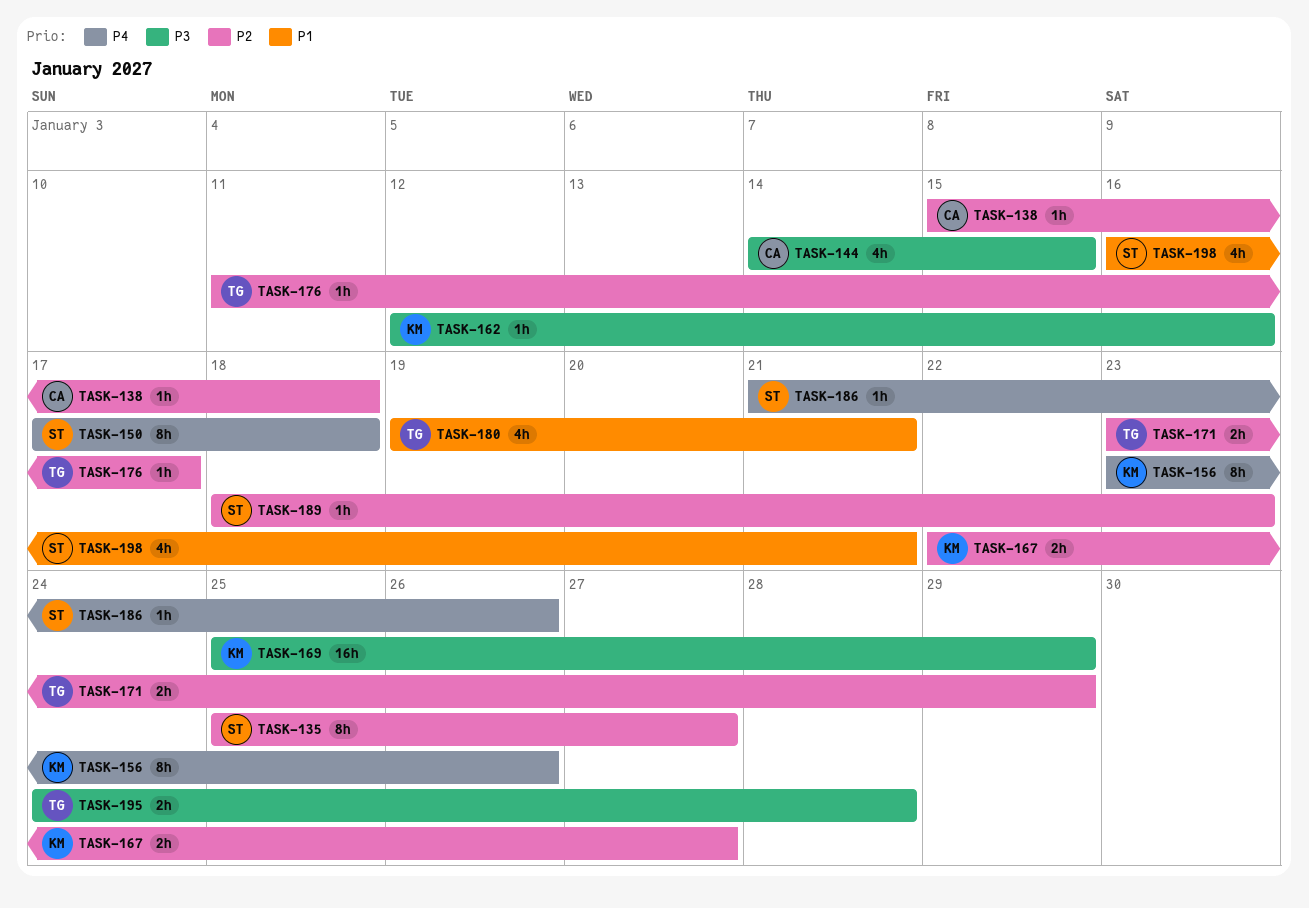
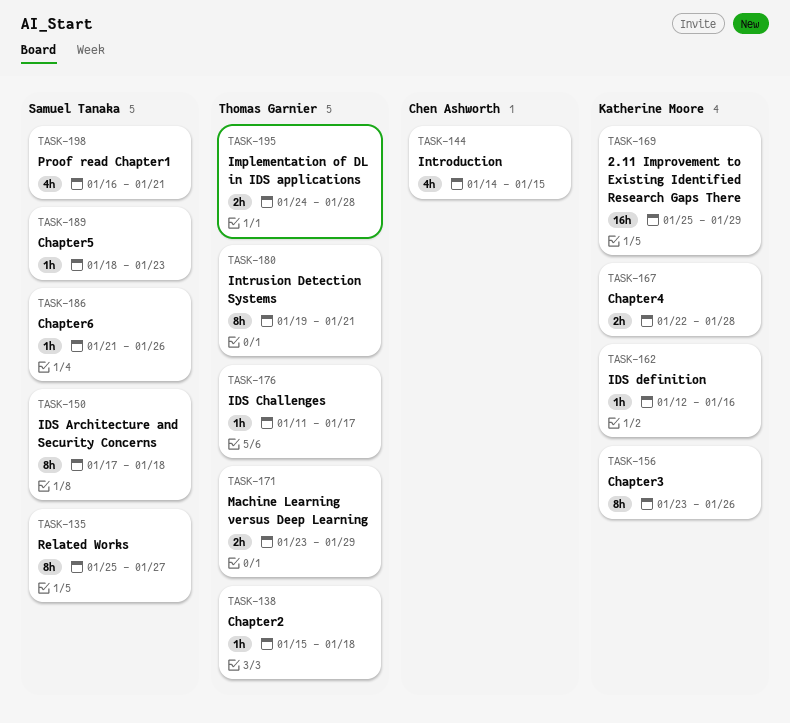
TASK-138, owner: Chen Ashworth -> Thomas Garnier
TASK-167, due: Jan 27 -> Jan 28
TASK-180, estimate: 4h -> 8h

